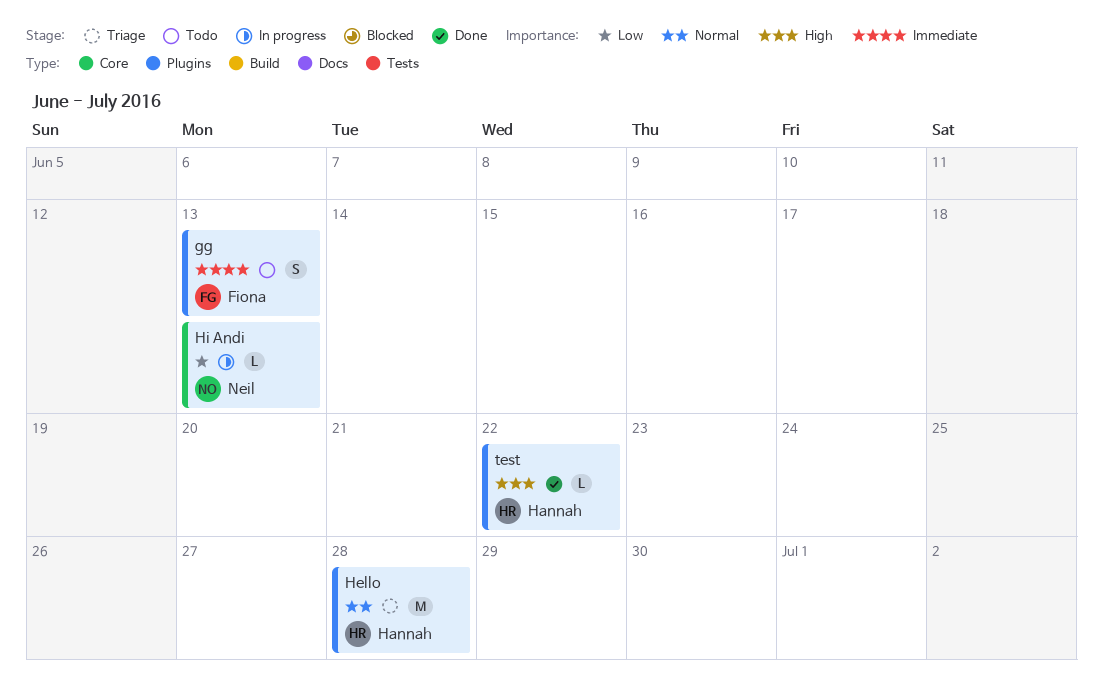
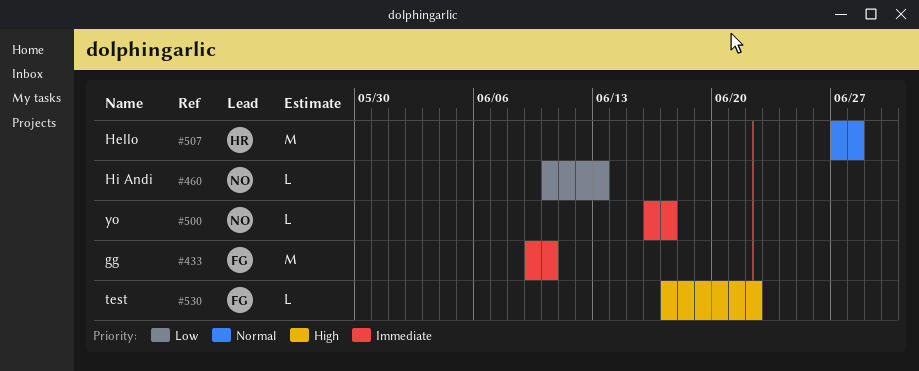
gg, estimate: S -> M
gg, due: Jun 13 -> Jun 10
test, owner: Hannah -> Fiona
yo: none -> present

